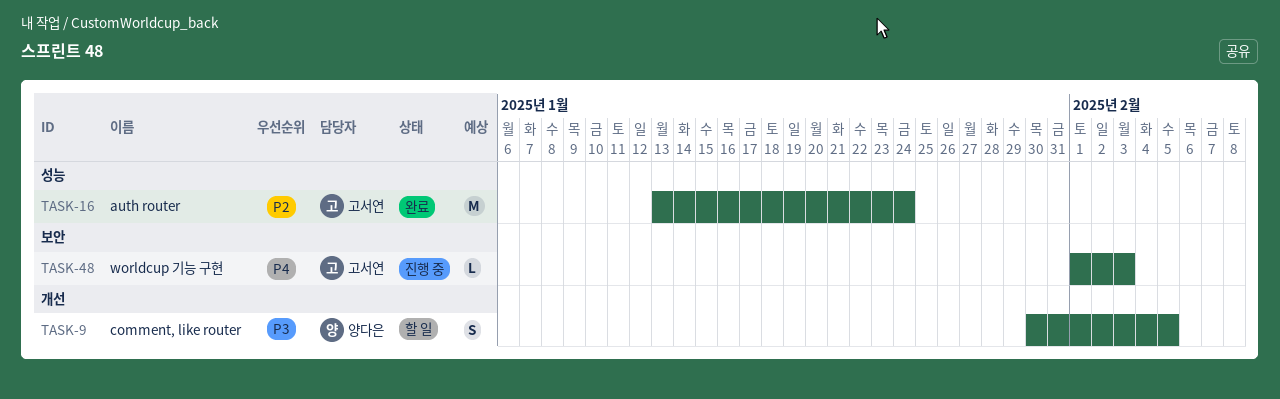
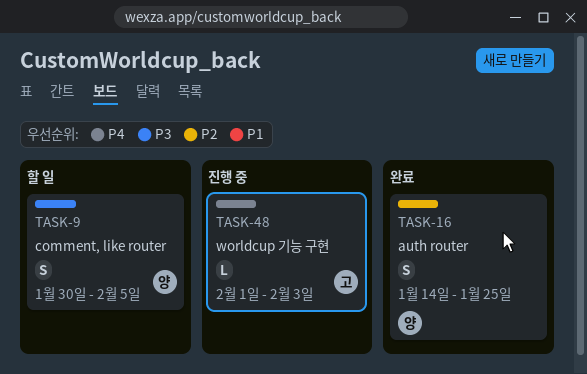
TASK-16, owner: 고서연 -> 양다은
TASK-16, estimate: M -> S
TASK-16, start: Jan 13 -> Jan 14
TASK-16, due: Jan 24 -> Jan 25

